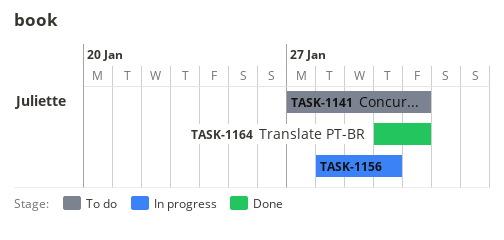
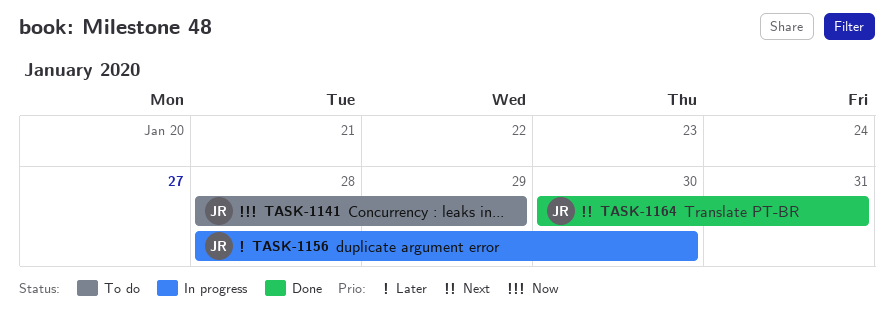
TASK-1141, start: Jan 27 -> Jan 28
TASK-1141, due: Jan 31 -> Jan 29

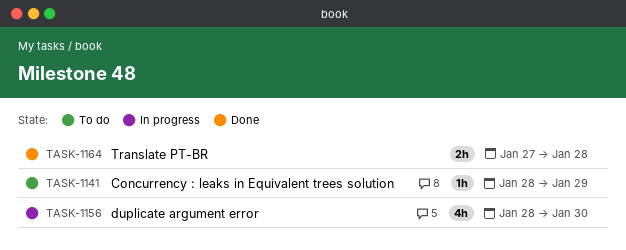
TASK-1164, start: Jan 30 -> Jan 27
TASK-1164, due: Jan 31 -> Jan 28

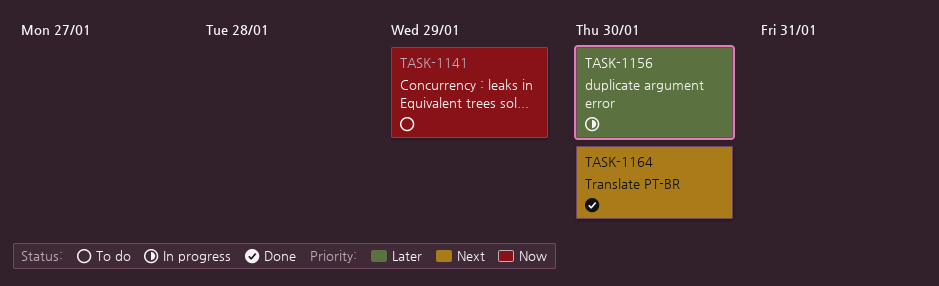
TASK-1164, due: Jan 28 -> Jan 30

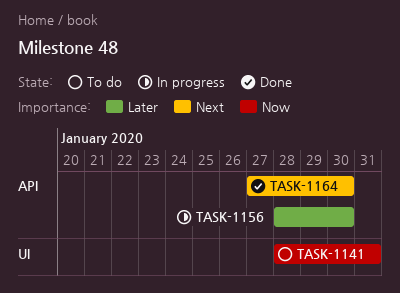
TASK-1141, due: Jan 29 -> Jan 31

